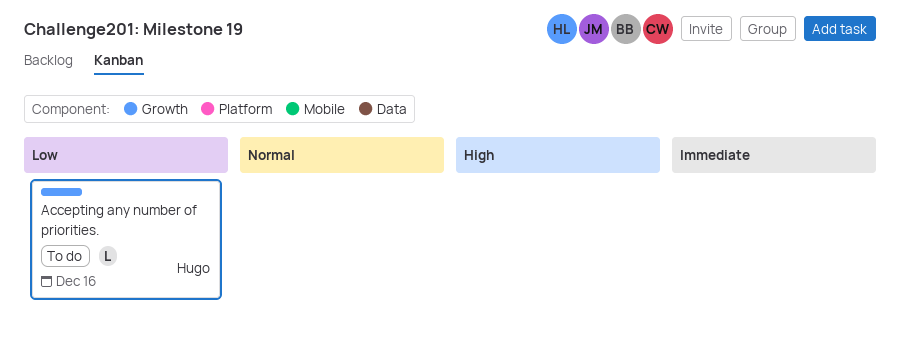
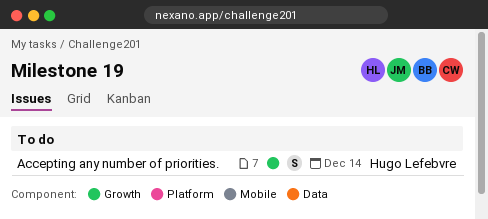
Accepting any number of priorities., estimate: L -> S
Accepting any number of priorities., due: Dec 16 -> Dec 14

